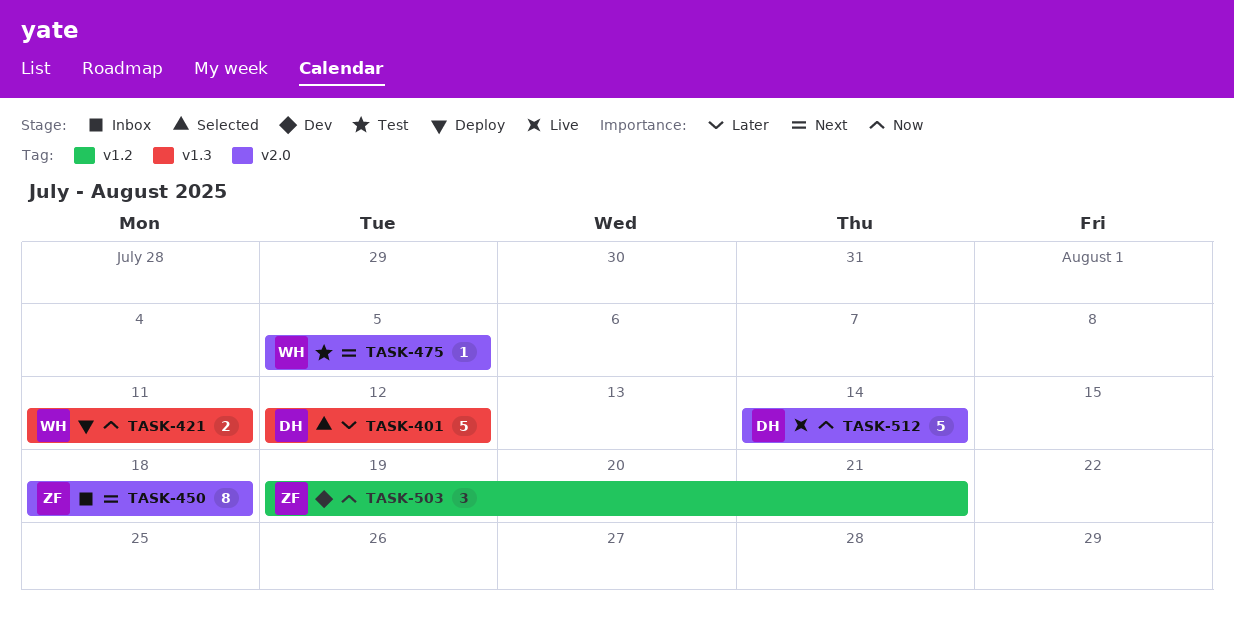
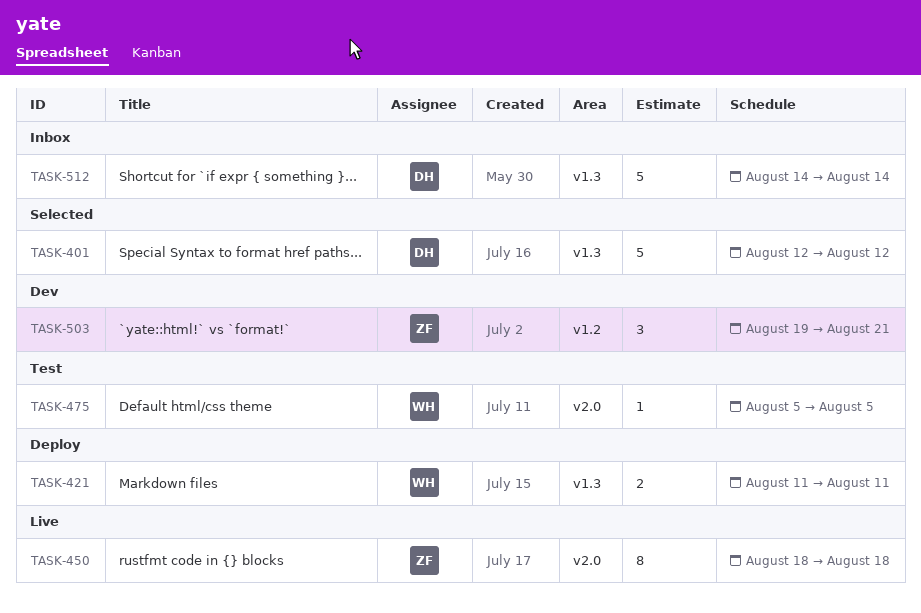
TASK-450, status: Inbox -> Live
TASK-512, status: Live -> Inbox
TASK-512, label: v2.0 -> v1.3

